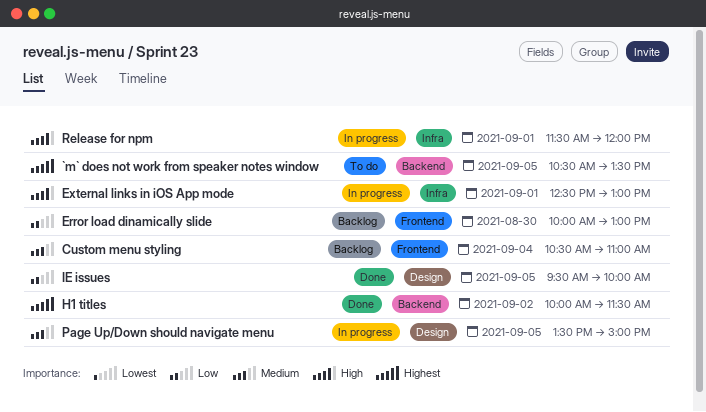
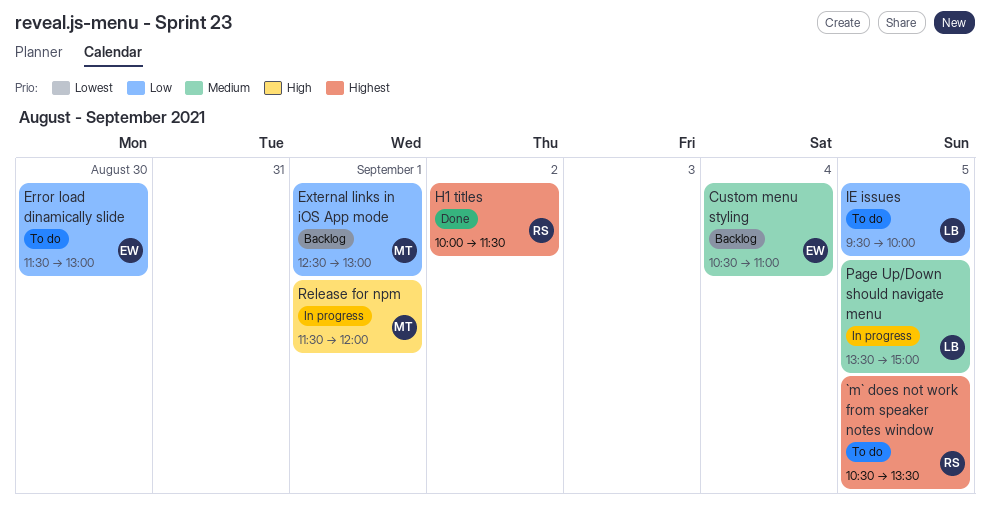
Error load dinamically slide, status: Backlog -> To do
Error load dinamically slide, begins: 10:00 -> 11:30
External links in iOS App mode, status: In progress -> Backlog
External links in iOS App mode, priority: High -> Low
IE issues, status: Done -> To do

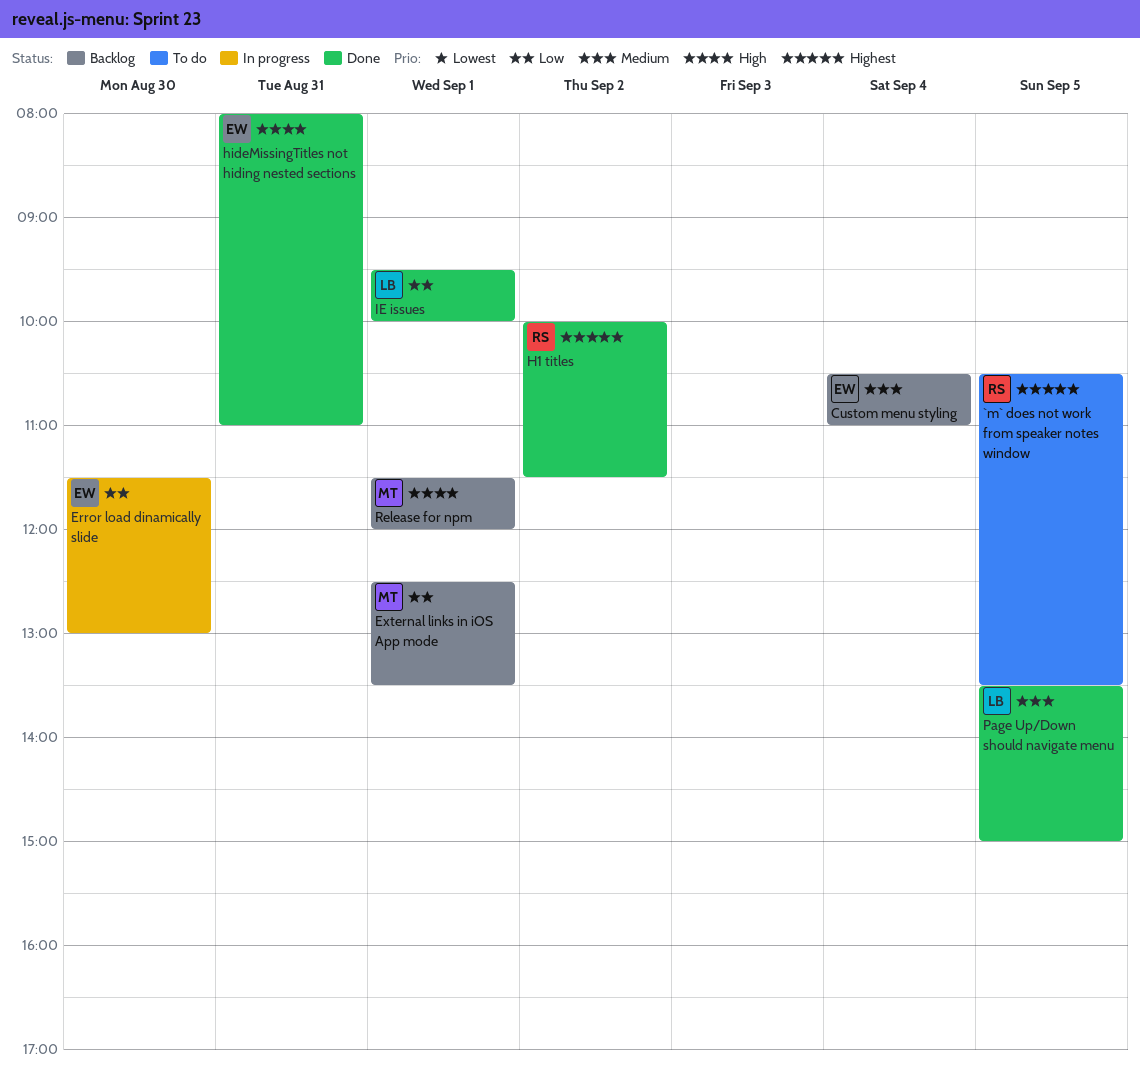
Error load dinamically slide, status: To do -> In progress
External links in iOS App mode, ends: 13:00 -> 13:30
hideMissingTitles not hiding nested sections: none -> present
IE issues, status: To do -> Done
IE issues, day: Sep 5 -> Sep 1
Page Up/Down should navigate menu, status: In progress -> Done
Release for npm, status: In progress -> Backlog

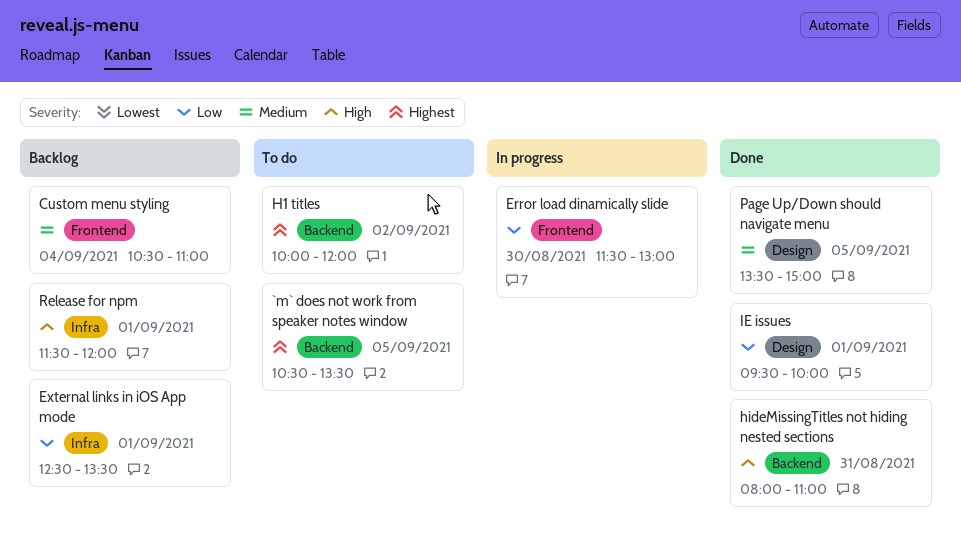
H1 titles, status: Done -> To do
H1 titles, ends: 11:30 -> 12:00

